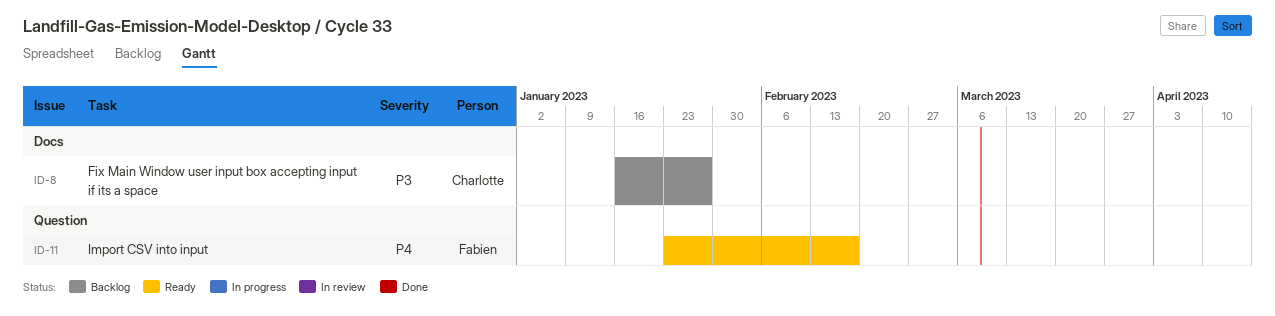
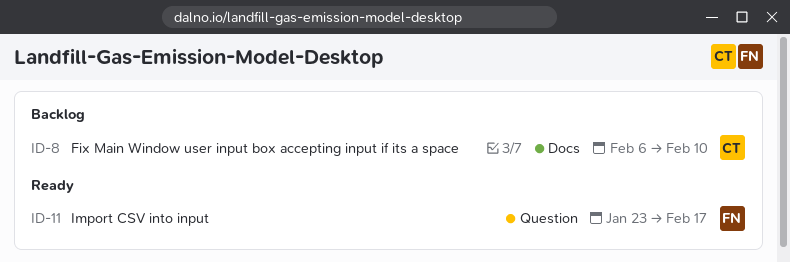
ID-8, start: Jan 16 -> Feb 6
ID-8, due: Jan 27 -> Feb 10

